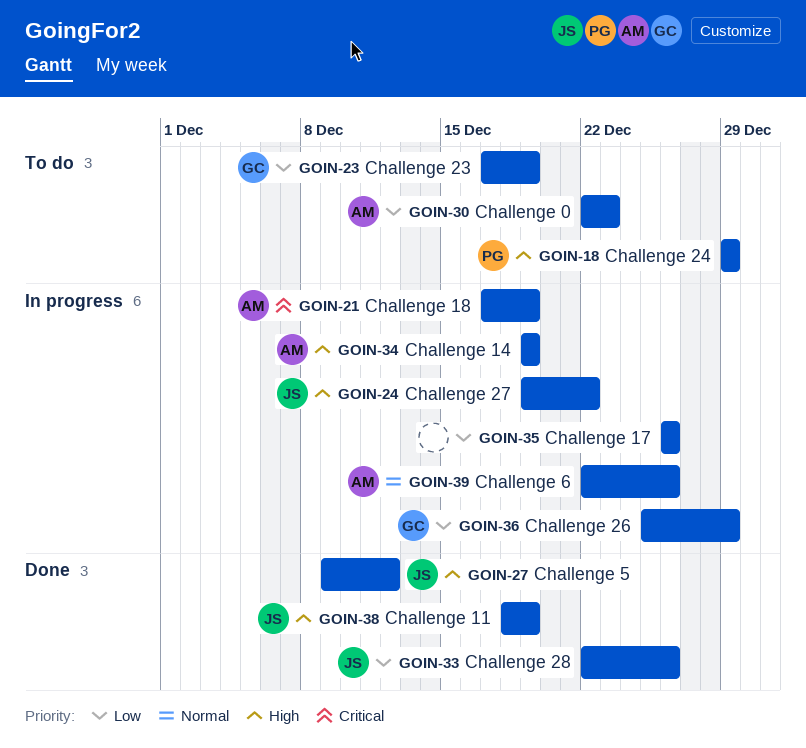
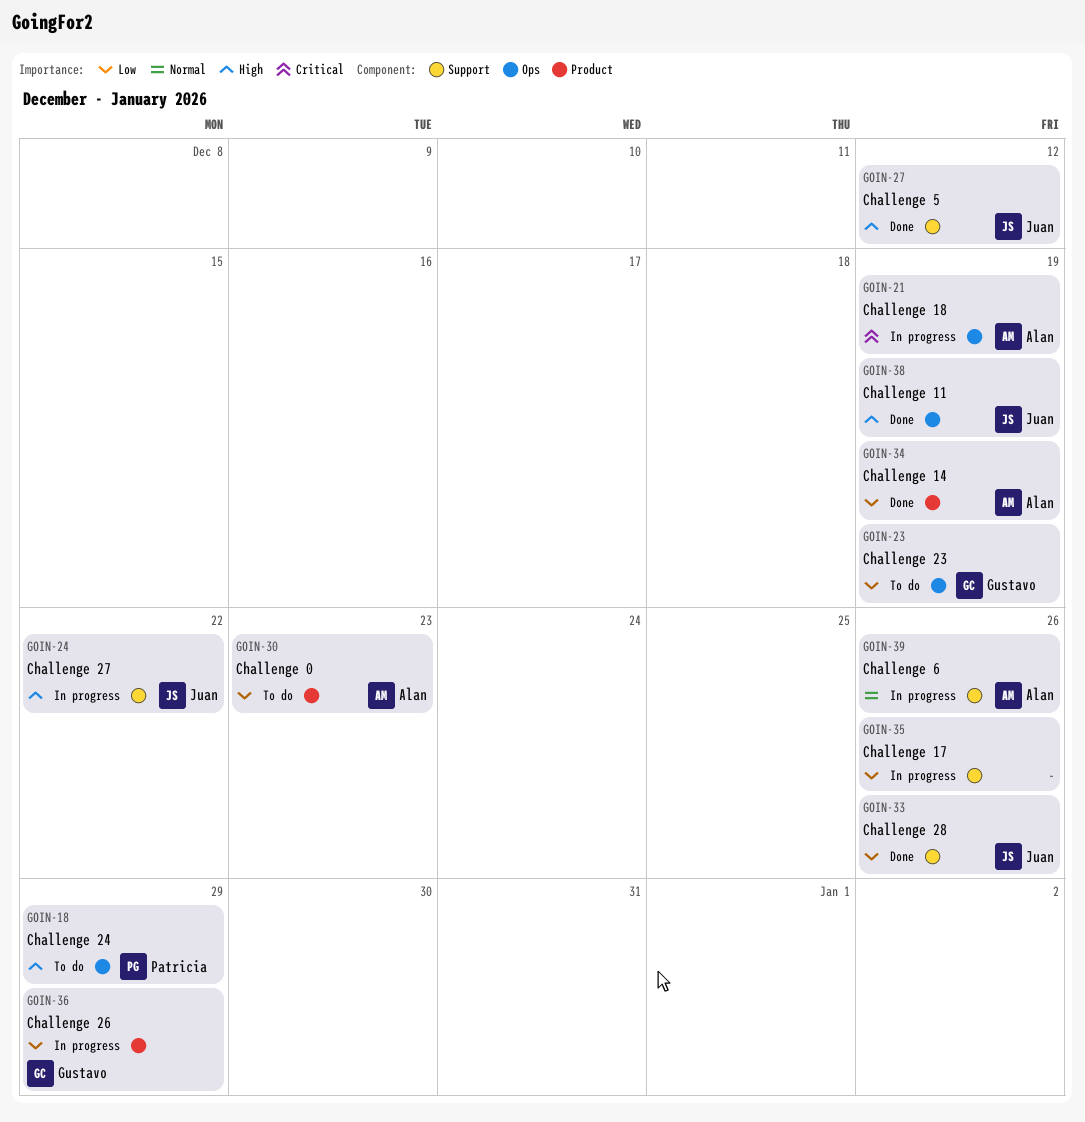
GOIN-34, status: In progress -> Done
GOIN-34, priority: High -> Low

